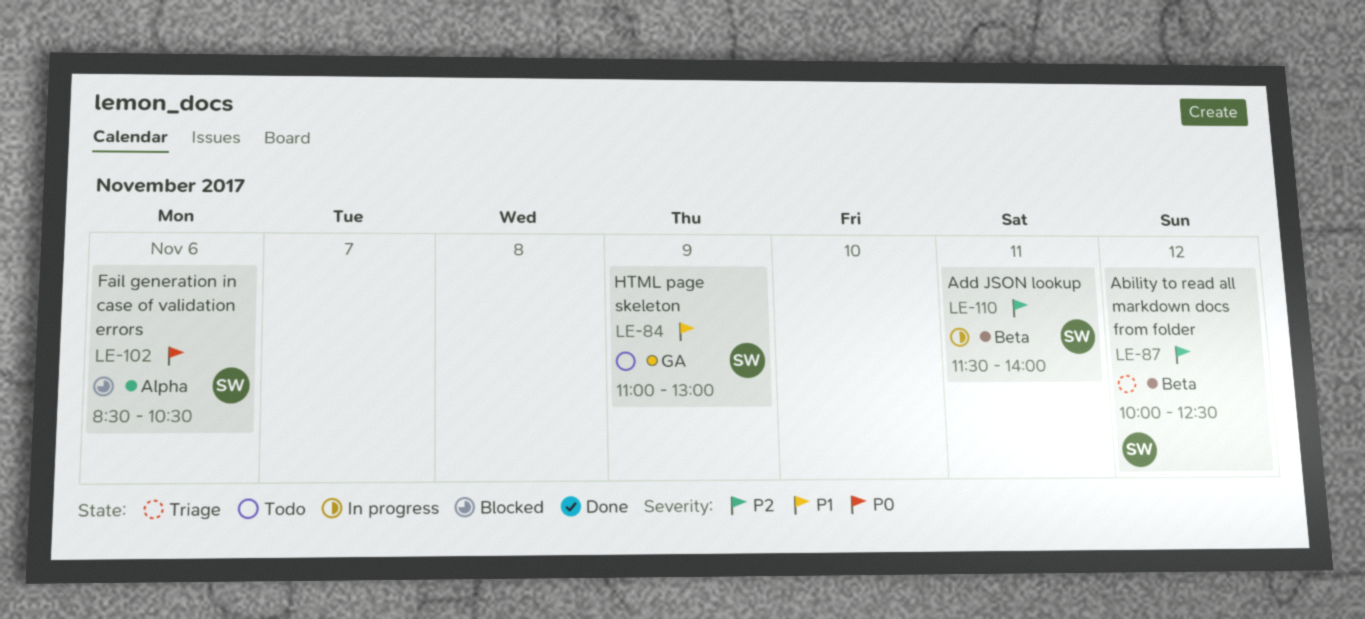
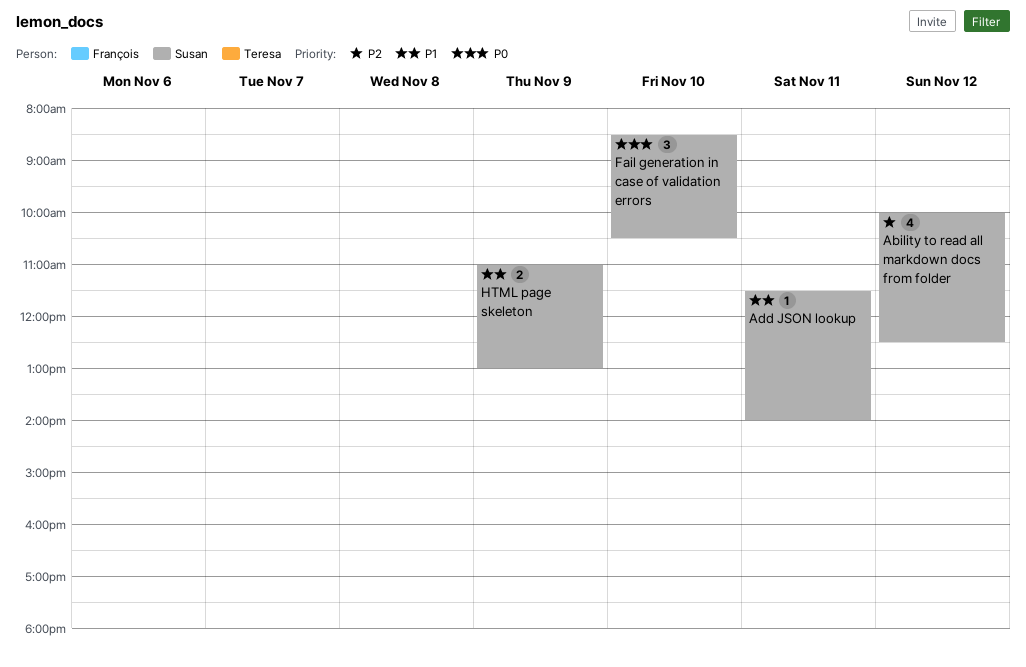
Add JSON lookup, priority: P2 -> P1
Fail generation in case of validation errors, day: Nov 6 -> Nov 10

